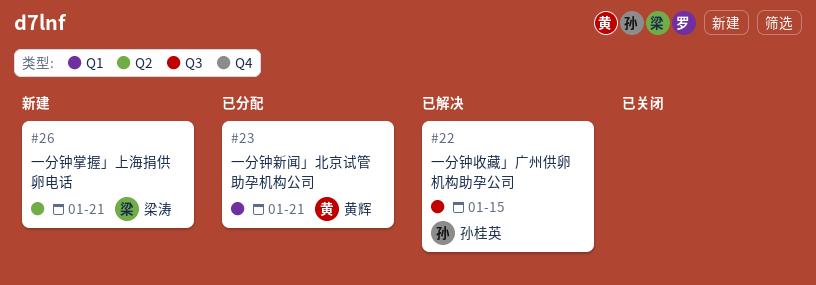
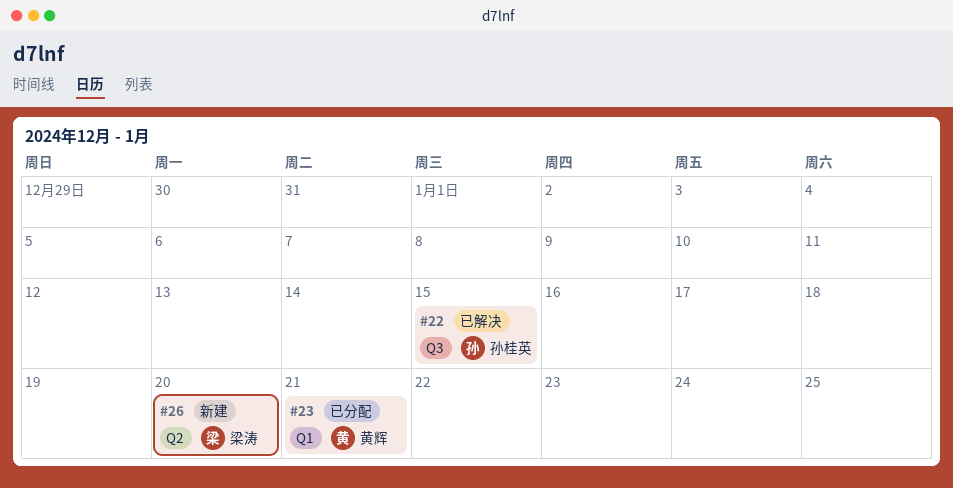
#26, due: Jan 21 -> Jan 20

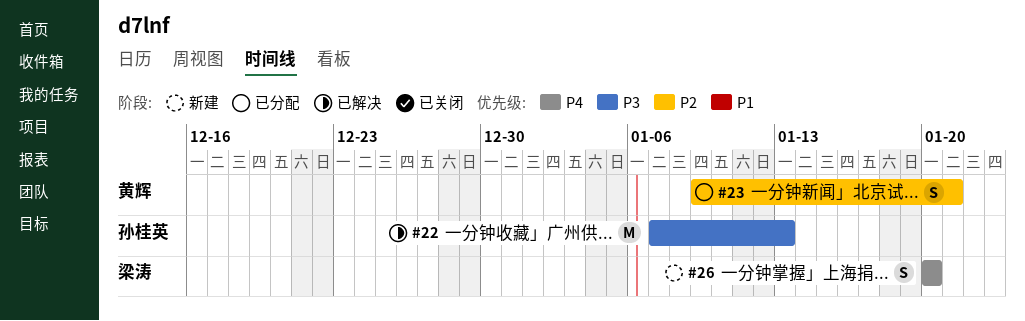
#22, due: Jan 15 -> Jan 13

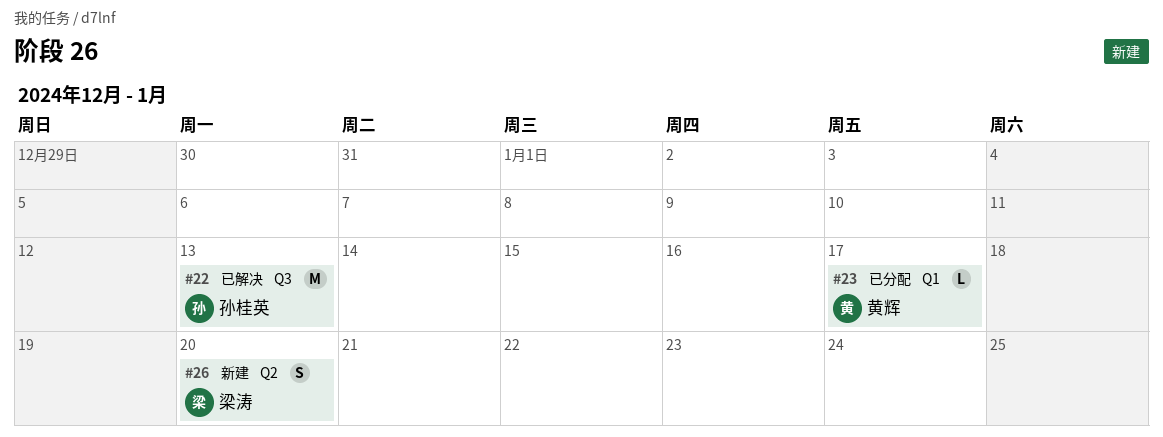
#23, estimate: S -> L
#23, due: Jan 21 -> Jan 17

